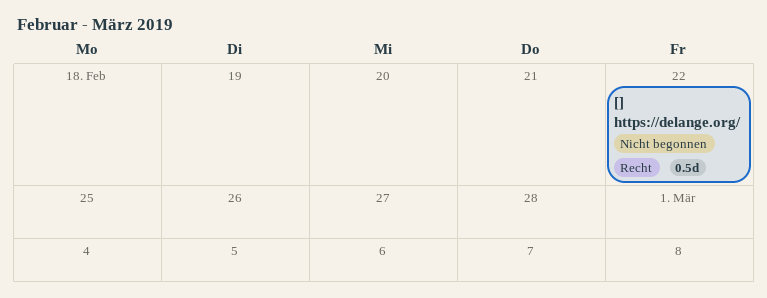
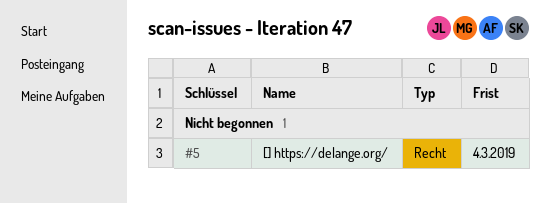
[] https://delange.org/, due: Feb 22 -> Mar 4

